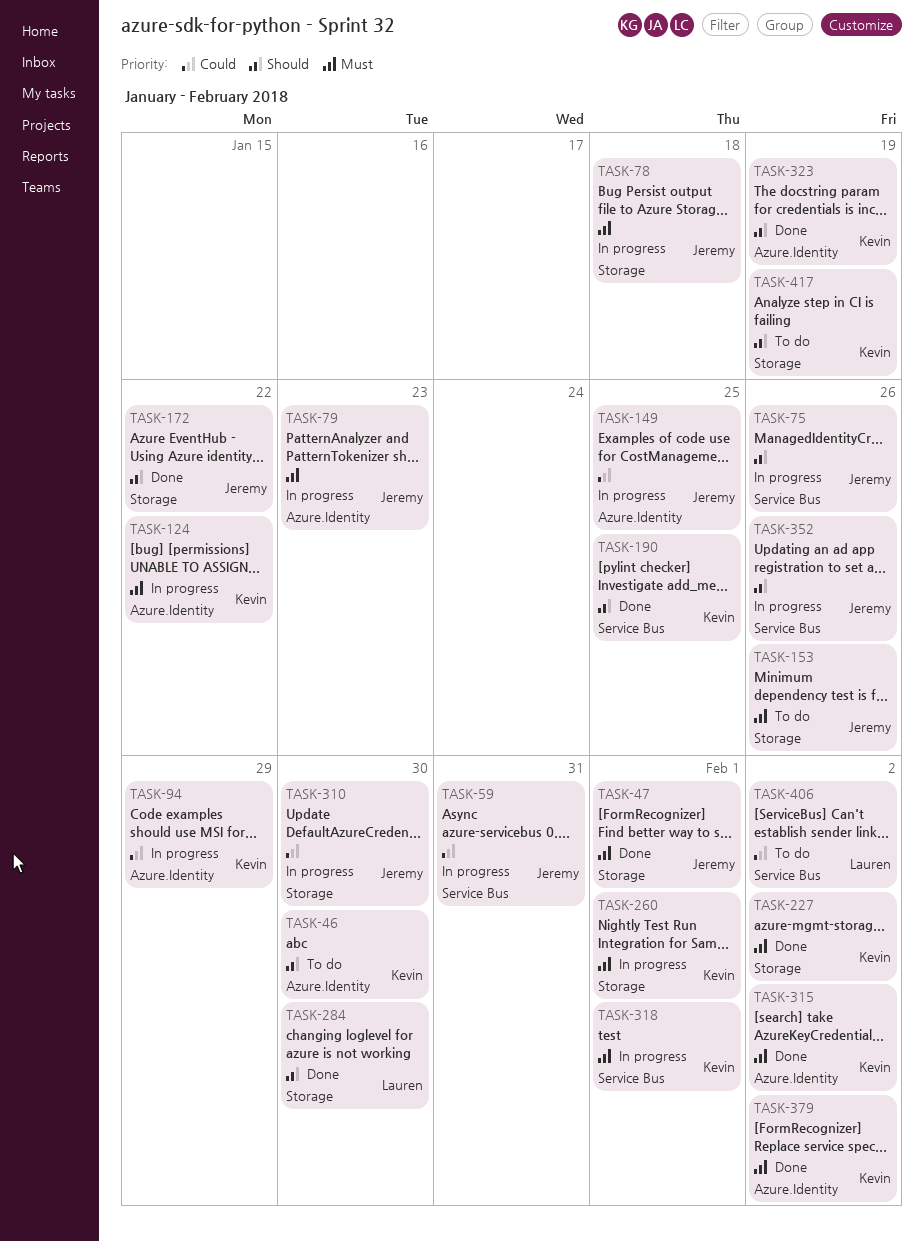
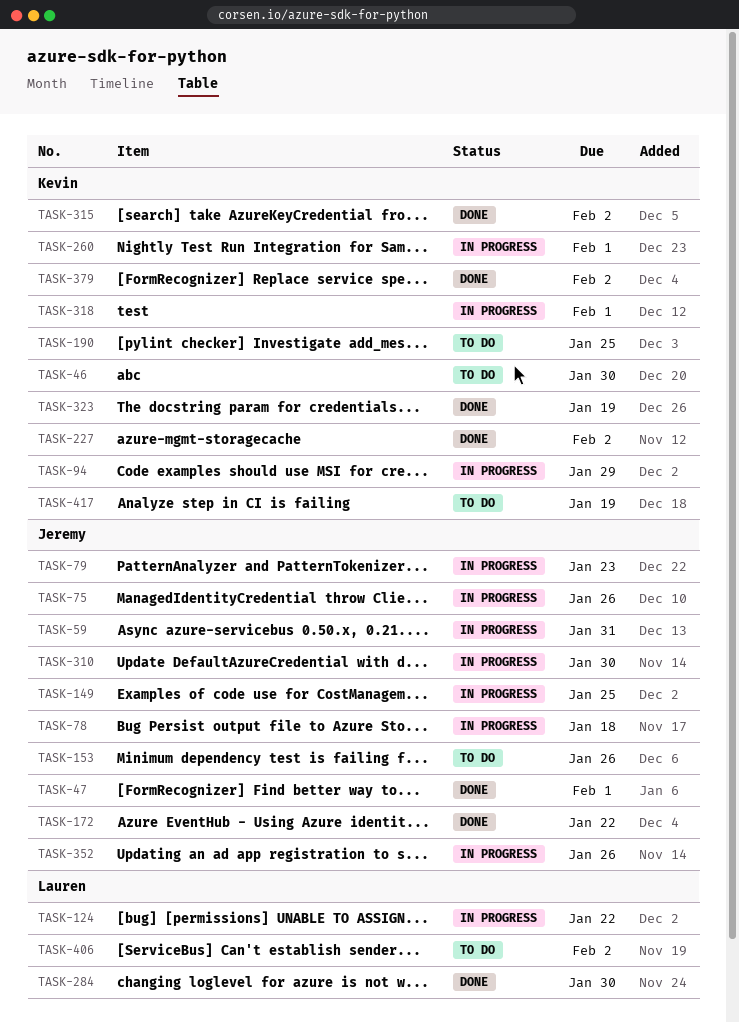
TASK-124, owner: Kevin -> Lauren
TASK-190, status: Done -> To do

